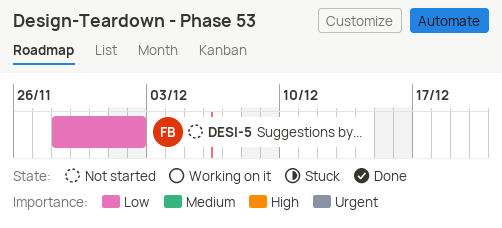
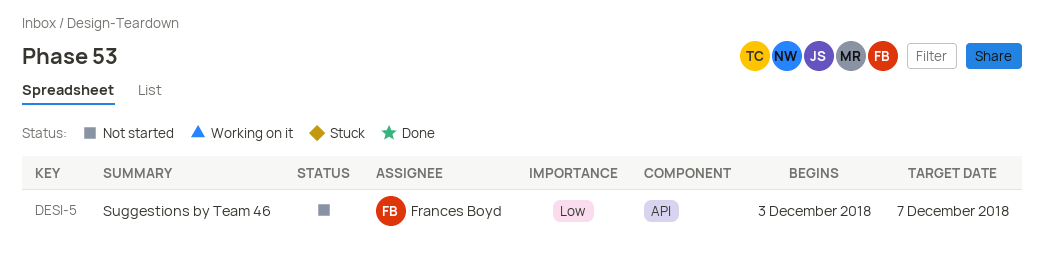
DESI-5, start: Nov 28 -> Dec 3
DESI-5, due: Dec 2 -> Dec 7

